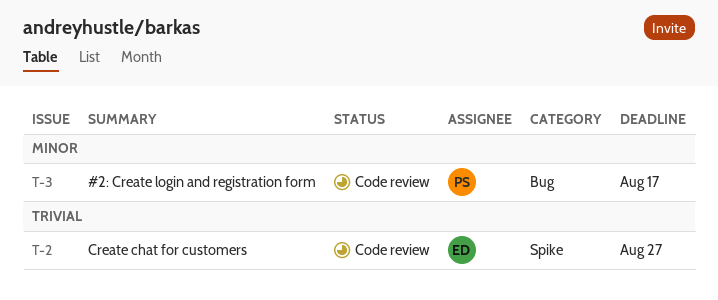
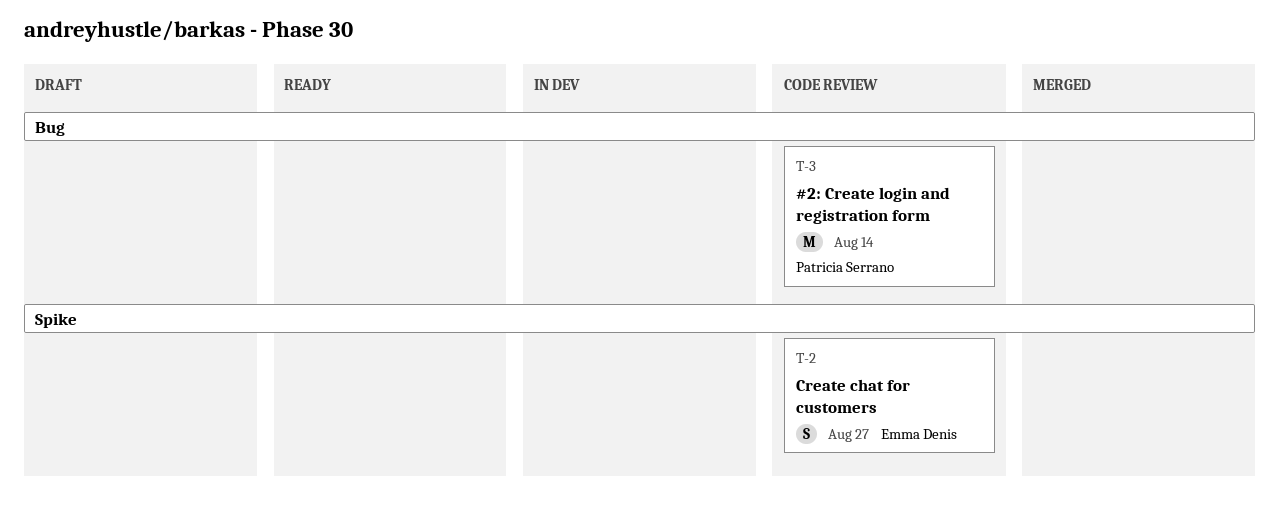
T-3, due: Aug 17 -> Aug 14

